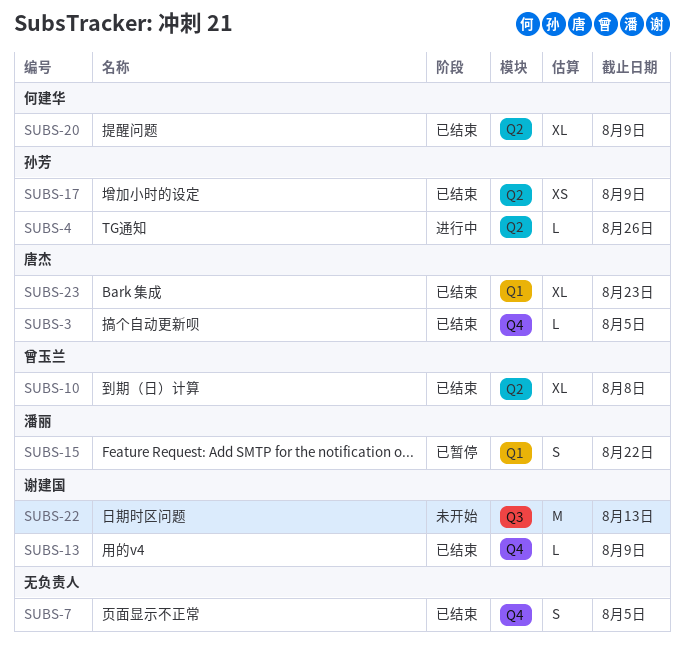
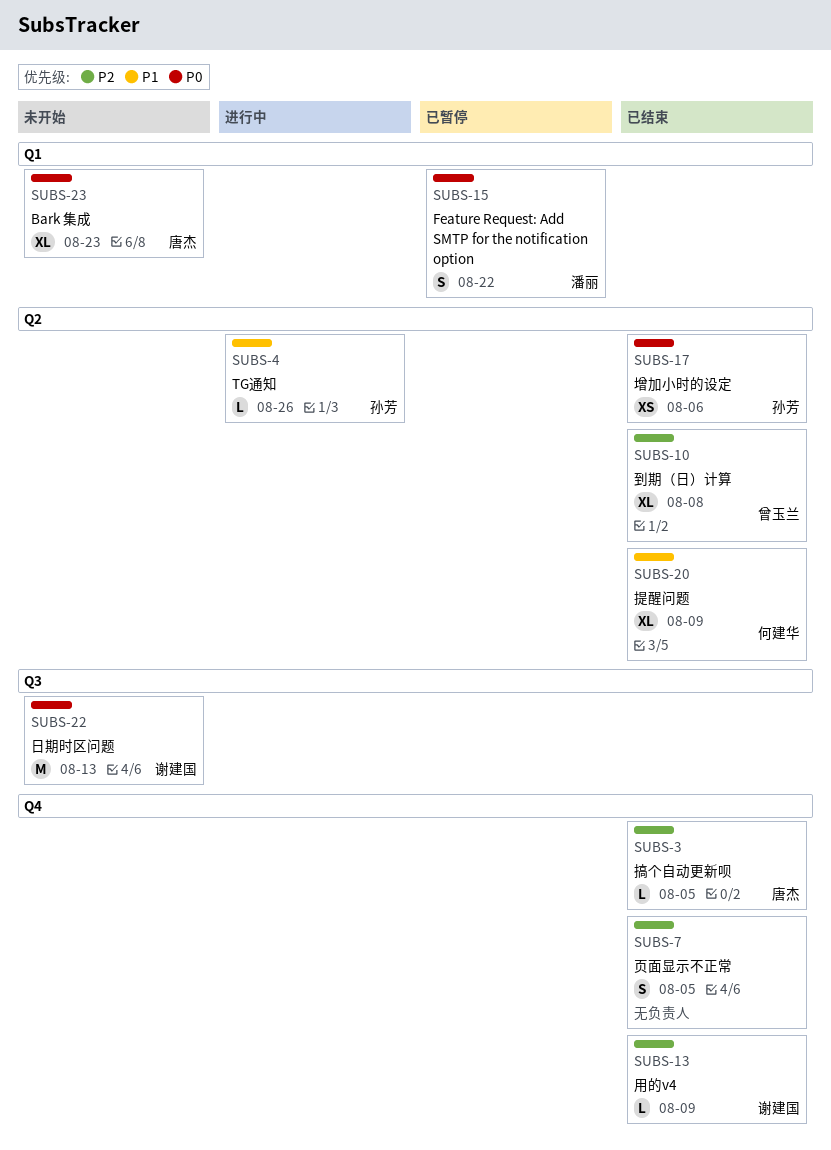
SUBS-17, due: Aug 9 -> Aug 6
SUBS-23, status: 已结束 -> 未开始

